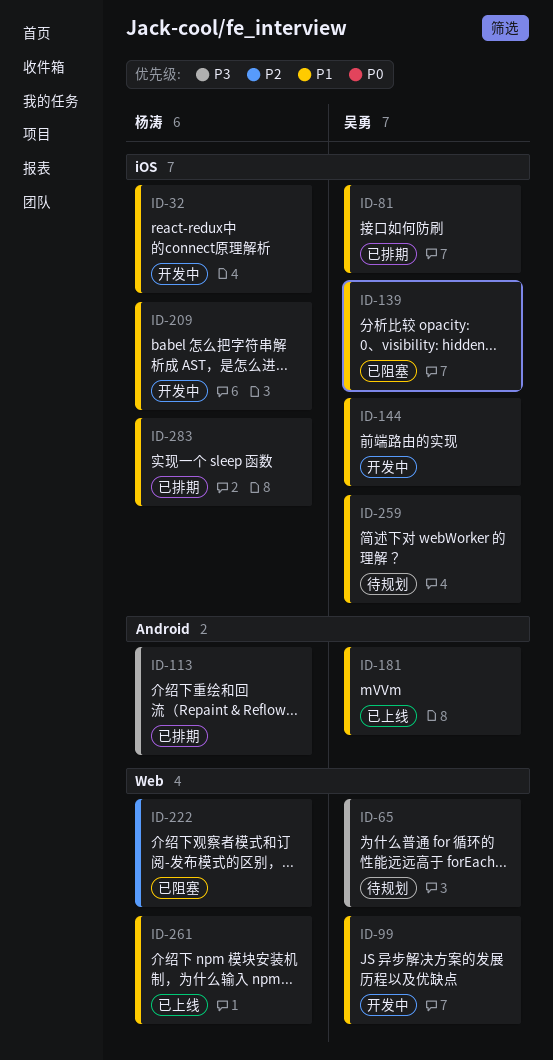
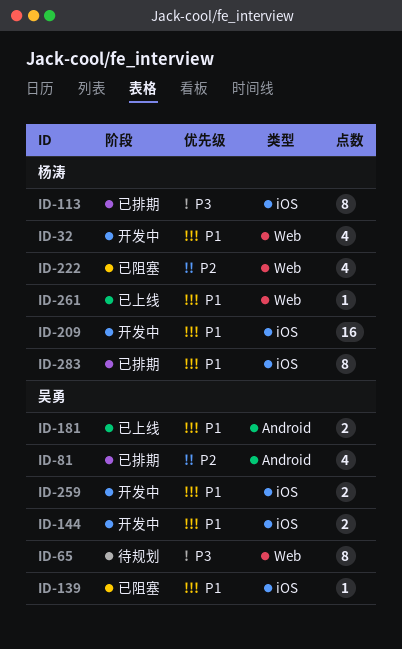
ID-32, label: iOS -> Web
ID-81, priority: P1 -> P2
ID-81, label: iOS -> Android
ID-99: present -> none
ID-113, label: Android -> iOS
ID-259, status: 待规划 -> 开发中

